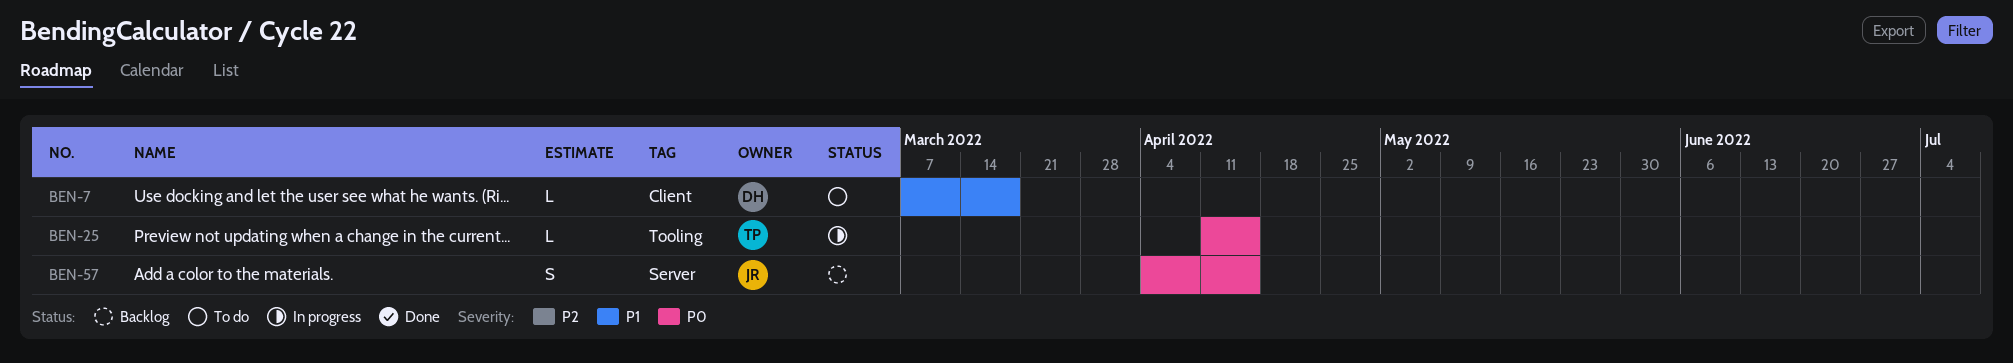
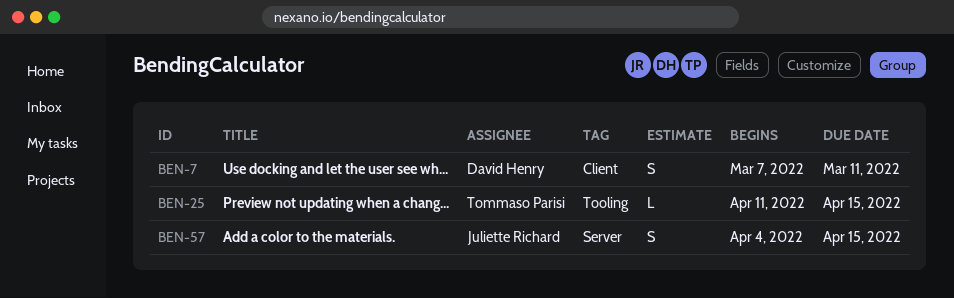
BEN-7, estimate: L -> S
BEN-7, due: Mar 18 -> Mar 11

